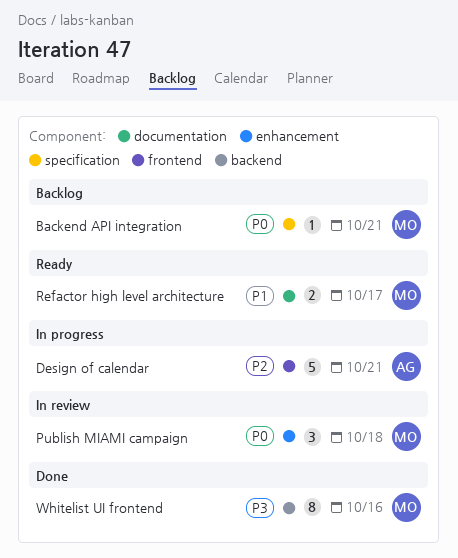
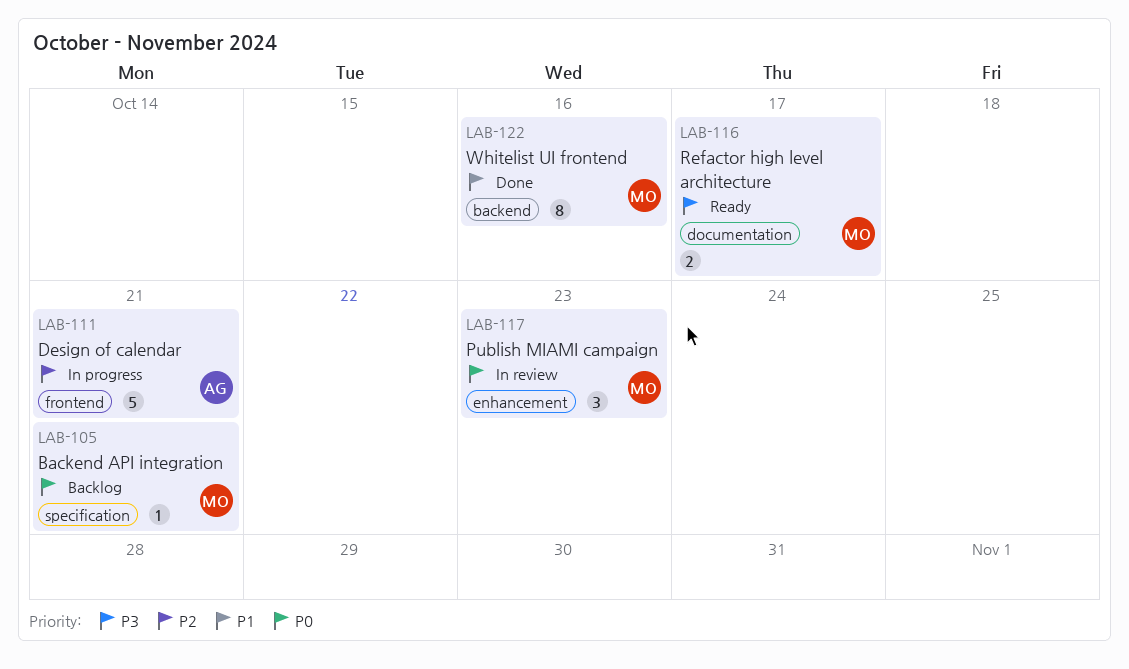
Publish MIAMI campaign, due: Oct 18 -> Oct 23
Refactor high level architecture, priority: P1 -> P3
Whitelist UI frontend, priority: P3 -> P1

